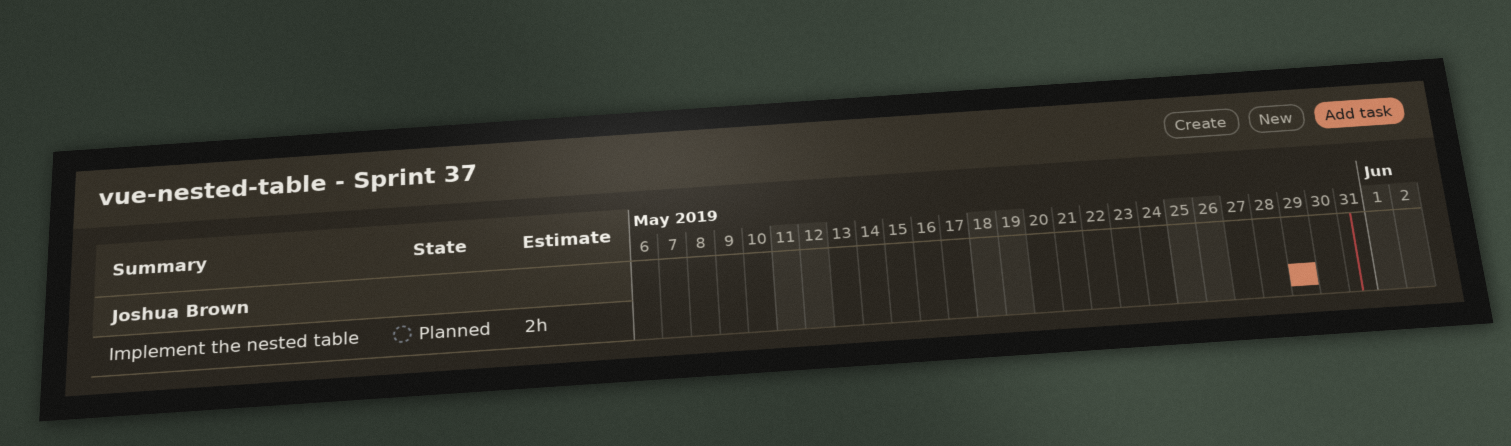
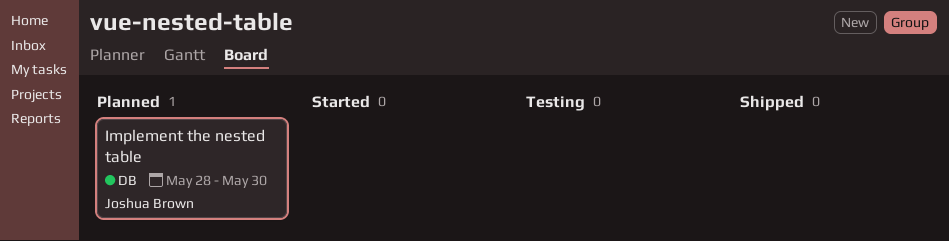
Implement the nested table, start: May 29 -> May 28
Implement the nested table, due: May 29 -> May 30

